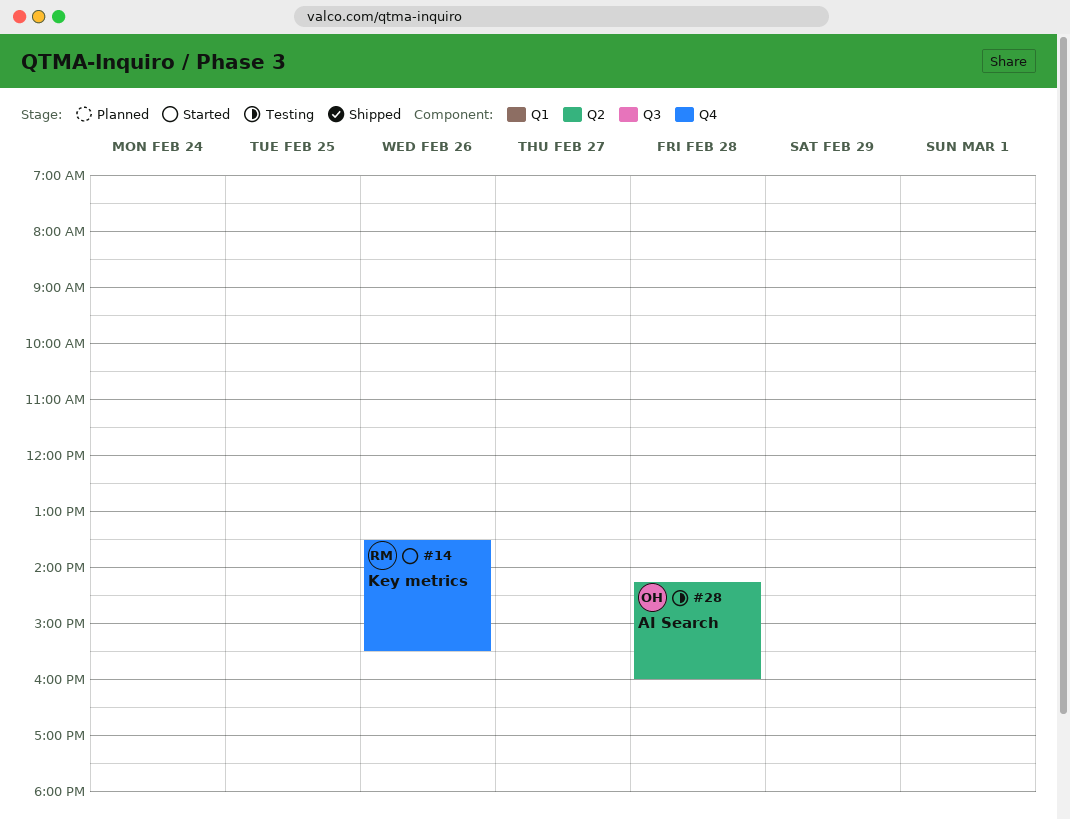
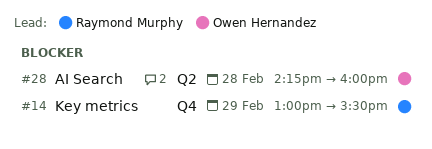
#14, day: Feb 26 -> Feb 29
#14, begins: 13:30 -> 13:00

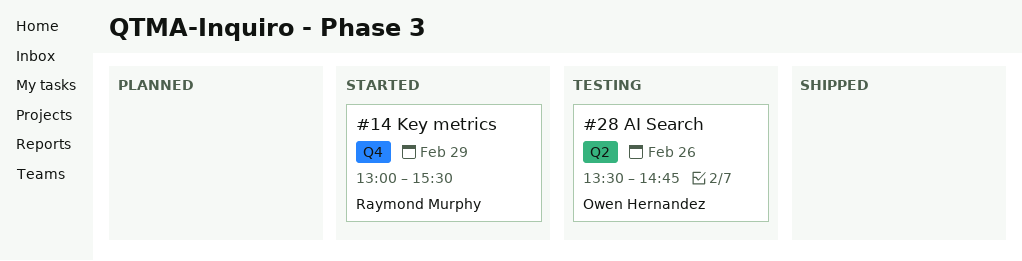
#28, day: Feb 28 -> Feb 26
#28, begins: 14:15 -> 13:30
#28, ends: 16:00 -> 14:45

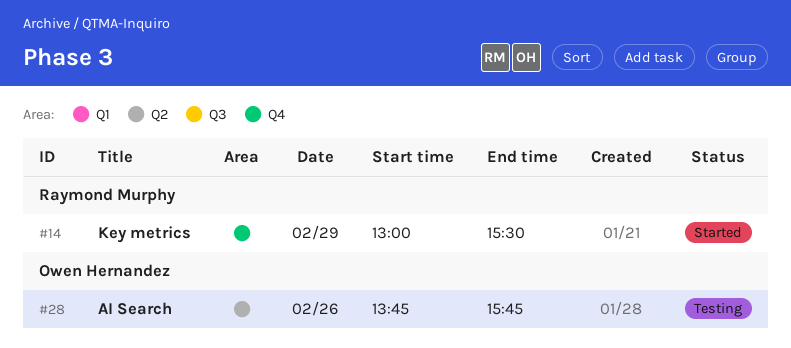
#28, begins: 13:30 -> 13:45
#28, ends: 14:45 -> 15:45

